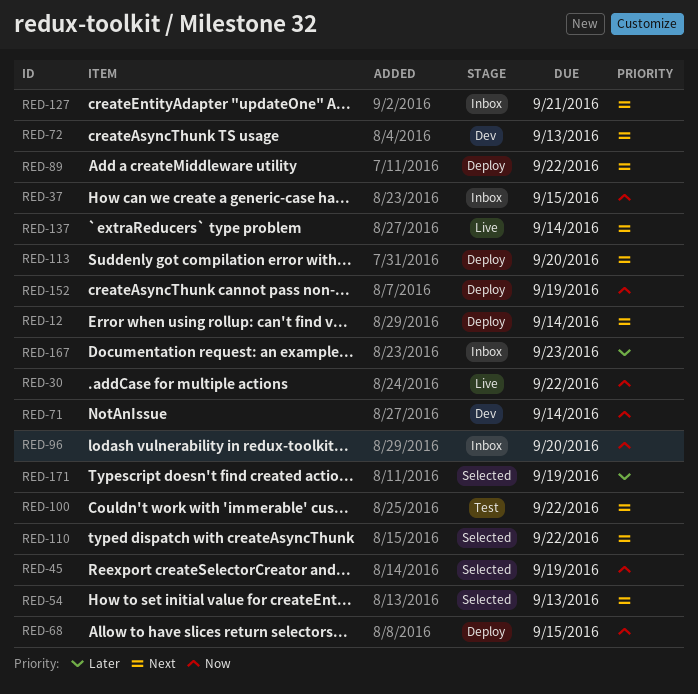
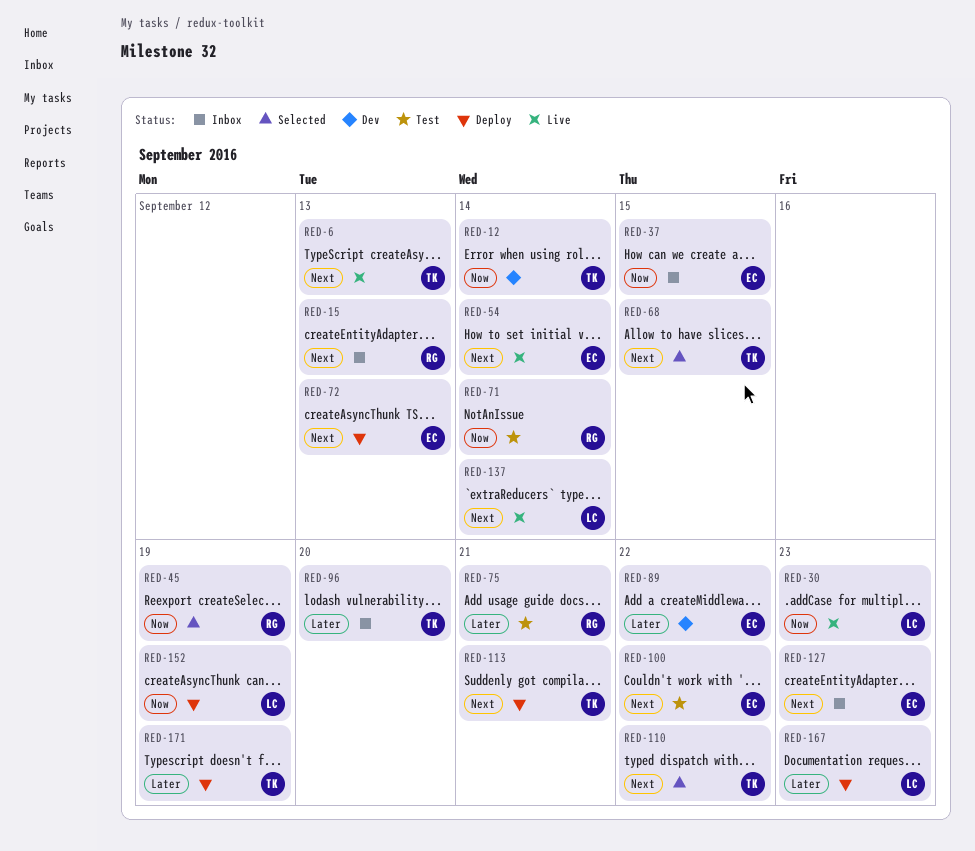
RED-6: none -> present
RED-12, status: Deploy -> Dev
RED-12, priority: Next -> Now
RED-15: none -> present
RED-30, due: Sep 22 -> Sep 23
RED-54, status: Selected -> Live
RED-54, due: Sep 13 -> Sep 14
RED-68, status: Deploy -> Selected
RED-68, priority: Now -> Next
RED-71, status: Dev -> Test
RED-72, status: Dev -> Deploy
RED-75: none -> present
RED-89, status: Deploy -> Dev
RED-89, priority: Next -> Later
RED-96, priority: Now -> Later
RED-113, due: Sep 20 -> Sep 21
RED-127, due: Sep 21 -> Sep 23
RED-167, status: Inbox -> Deploy
RED-171, status: Selected -> Deploy

